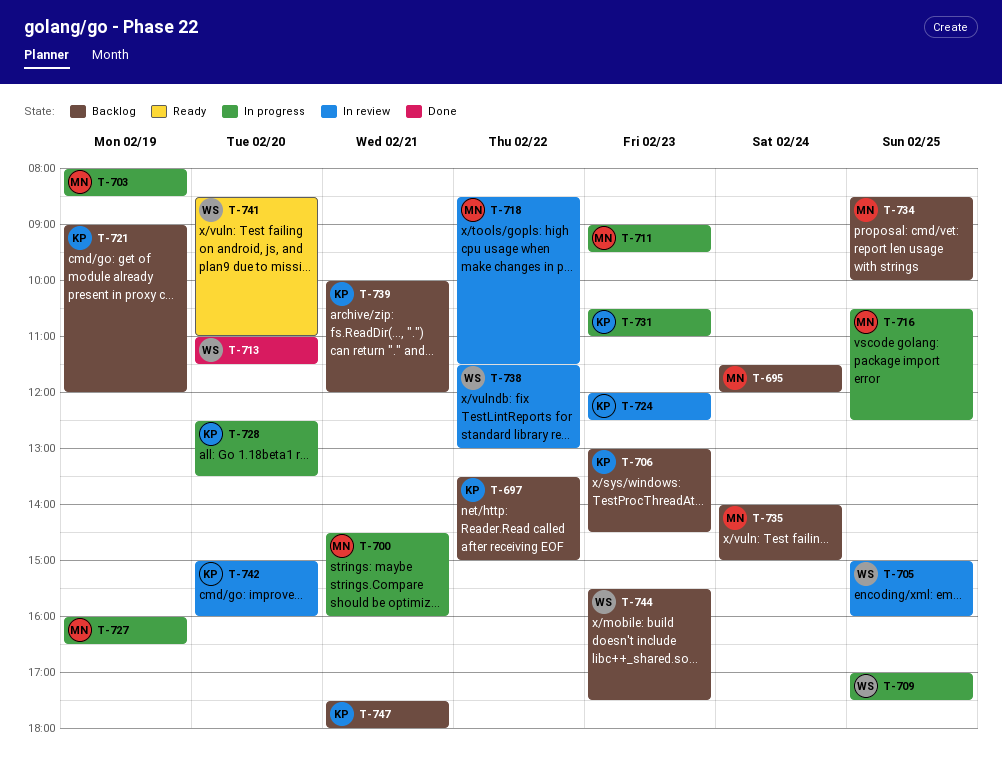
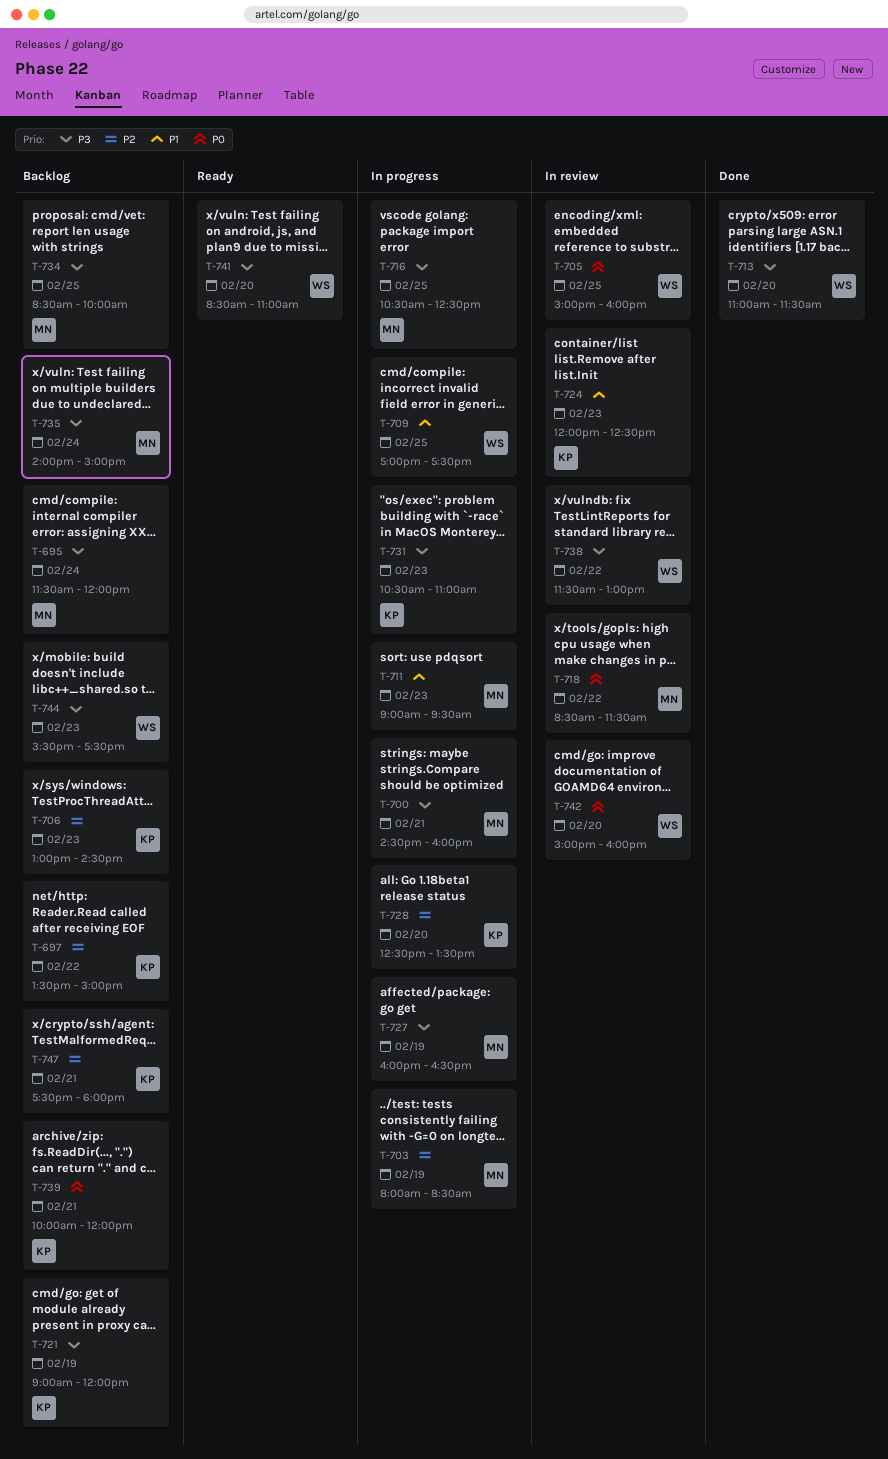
T-742, owner: KP -> WS

